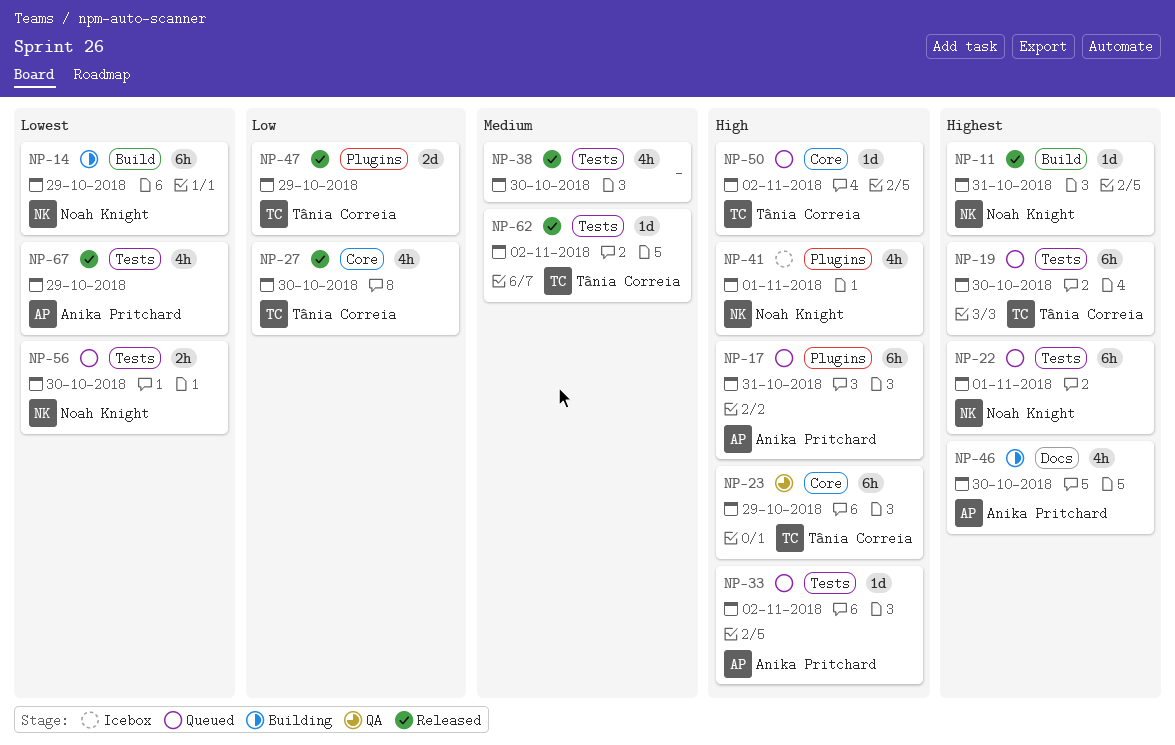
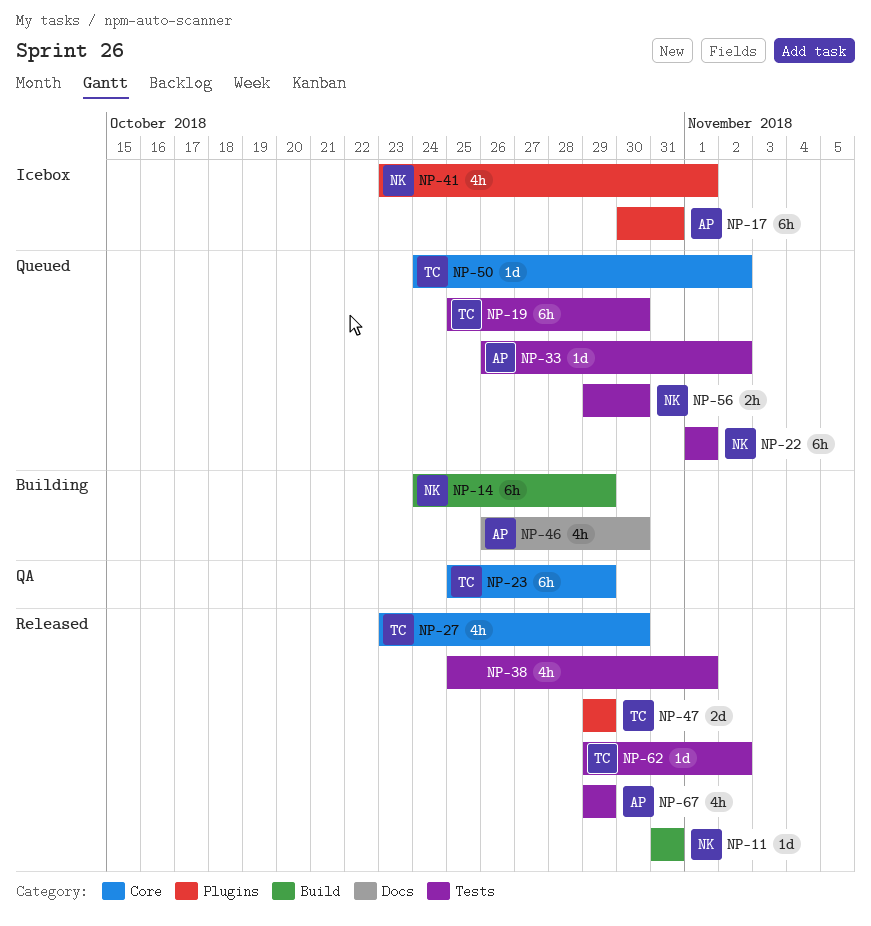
NP-17, status: Queued -> Icebox
NP-38, due: Oct 30 -> Nov 1

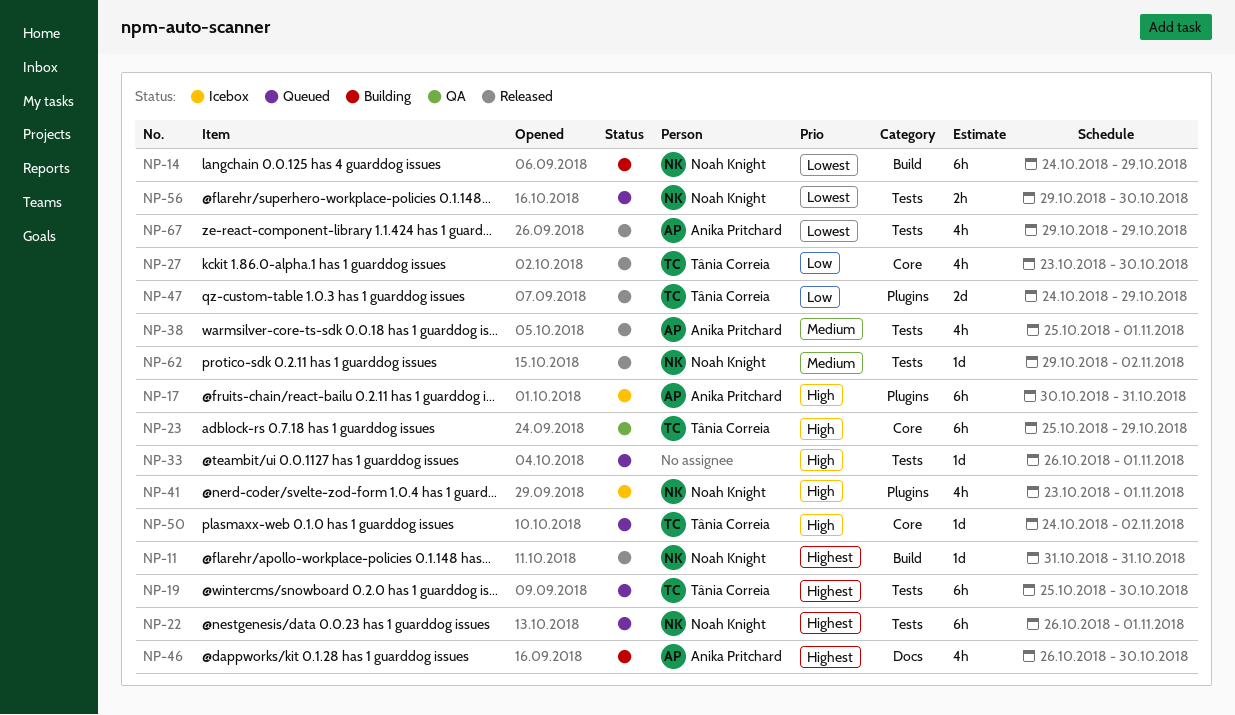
NP-22, start: Nov 1 -> Oct 26
NP-33, owner: Anika Pritchard -> none
NP-33, due: Nov 2 -> Nov 1
NP-38, owner: none -> Anika Pritchard
NP-47, start: Oct 29 -> Oct 24
NP-62, owner: Tânia Correia -> Noah Knight

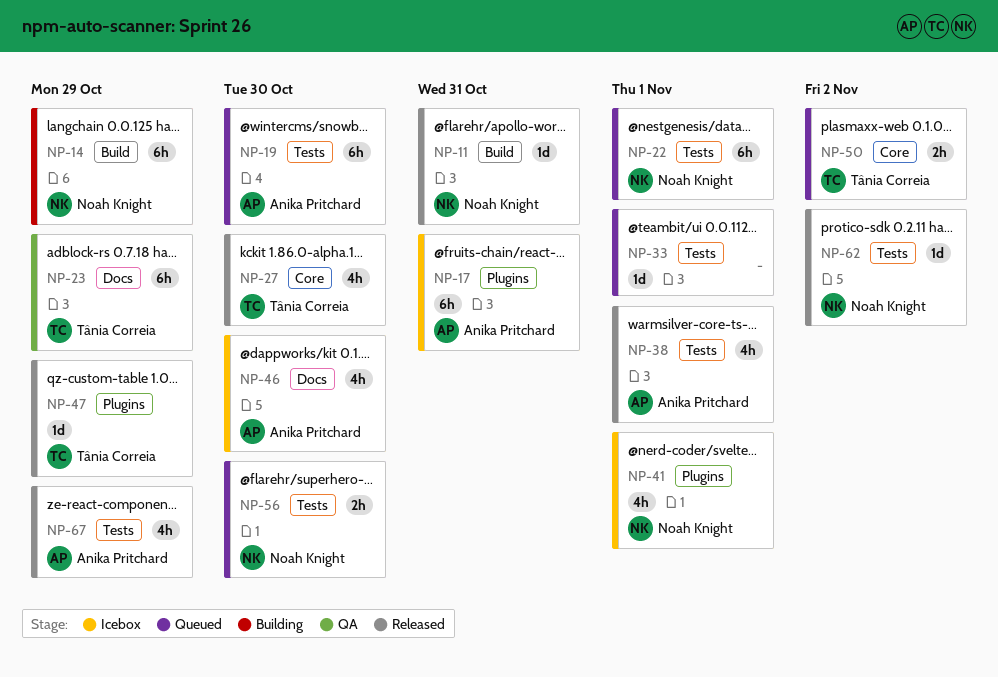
NP-19, owner: Tânia Correia -> Anika Pritchard
NP-23, label: Core -> Docs
NP-46, status: Building -> Icebox
NP-47, estimate: 2d -> 1d
NP-50, estimate: 1d -> 2h

